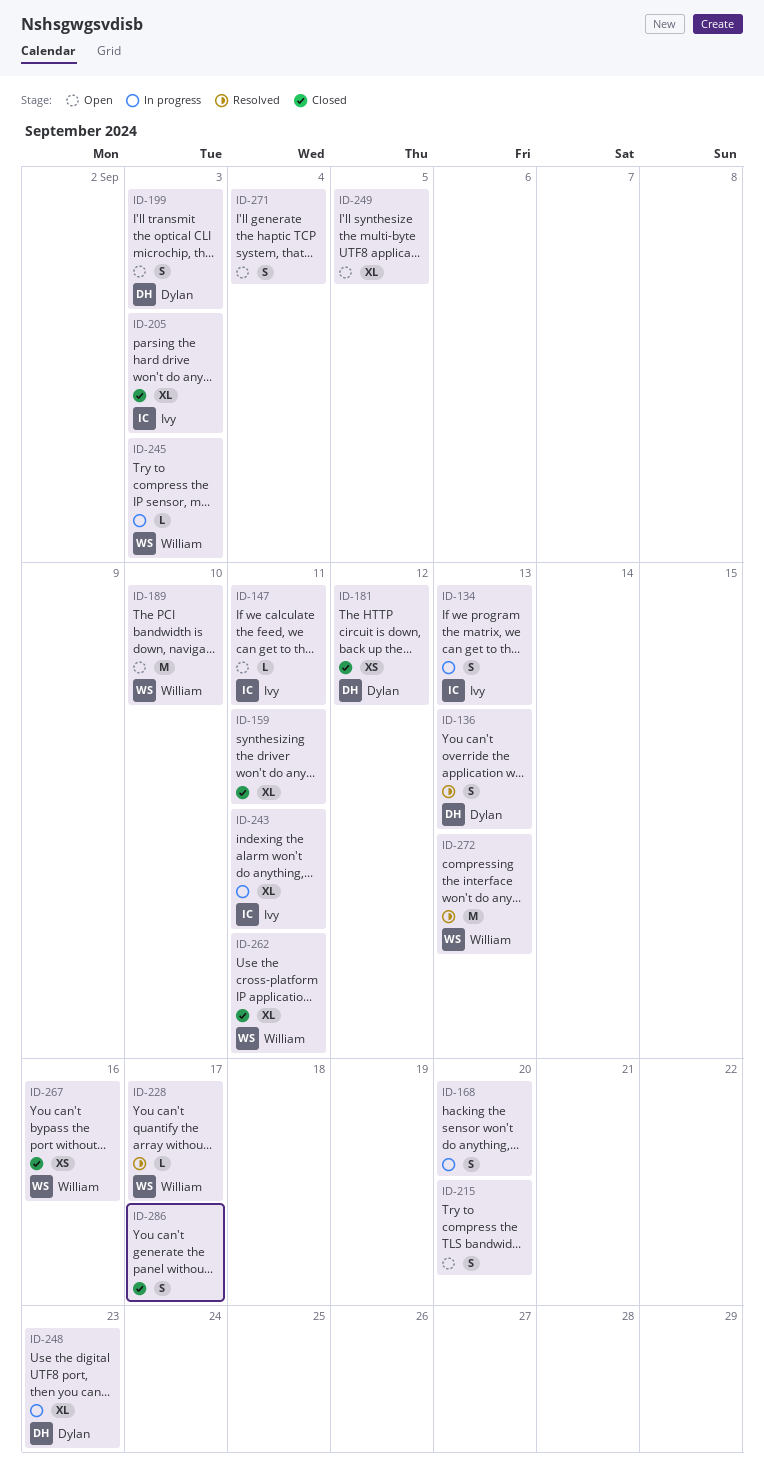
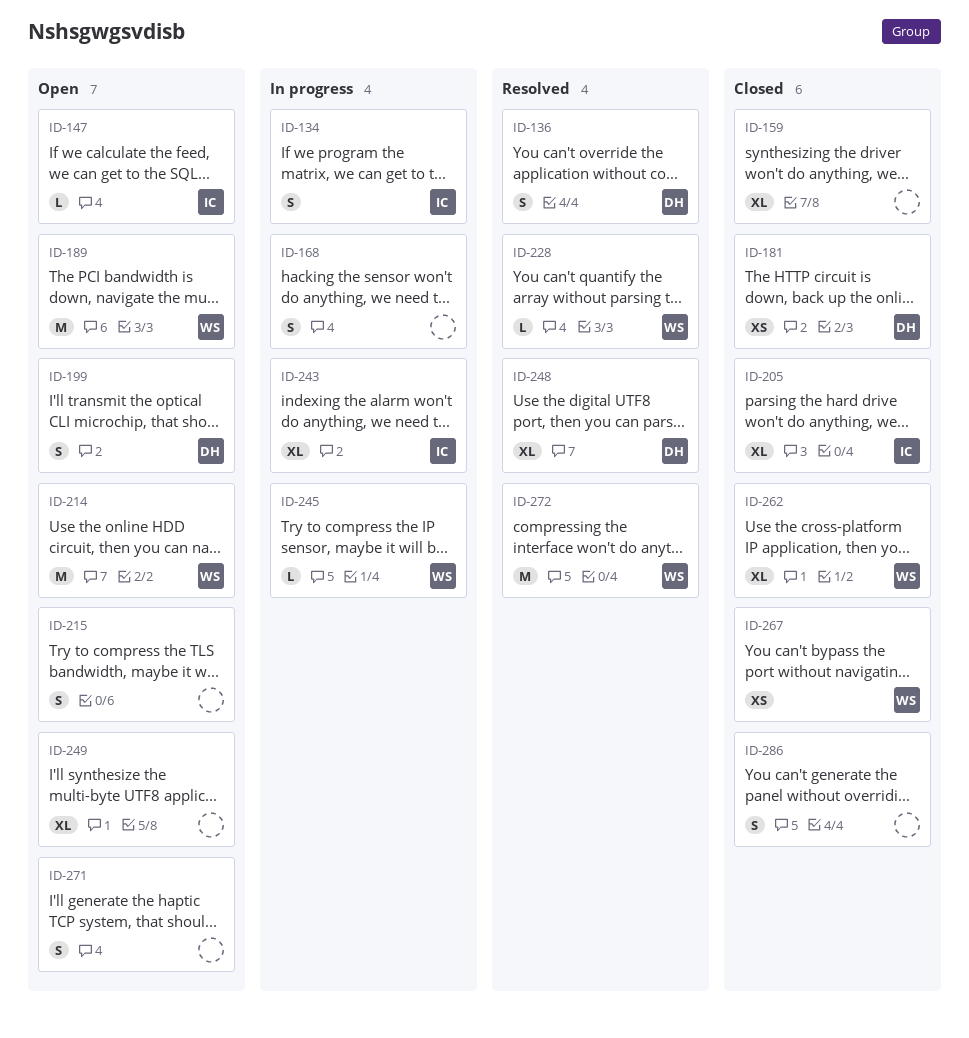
ID-214: none -> present
ID-248, status: In progress -> Resolved

